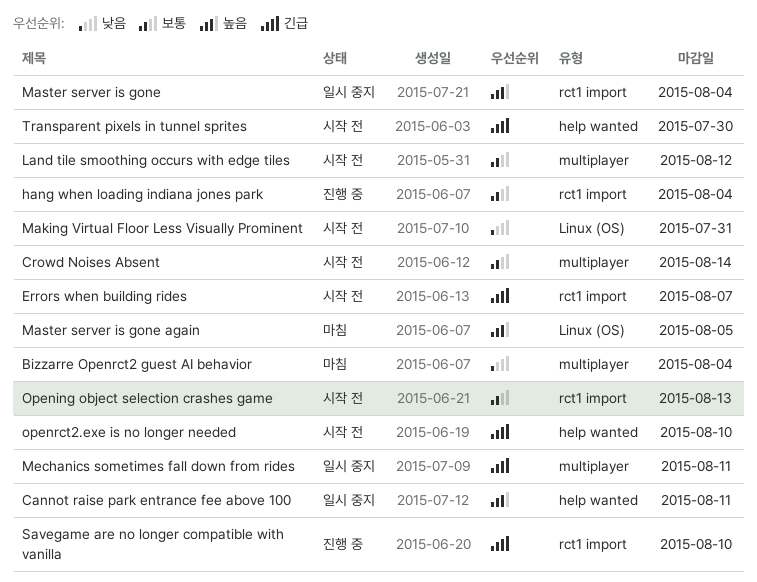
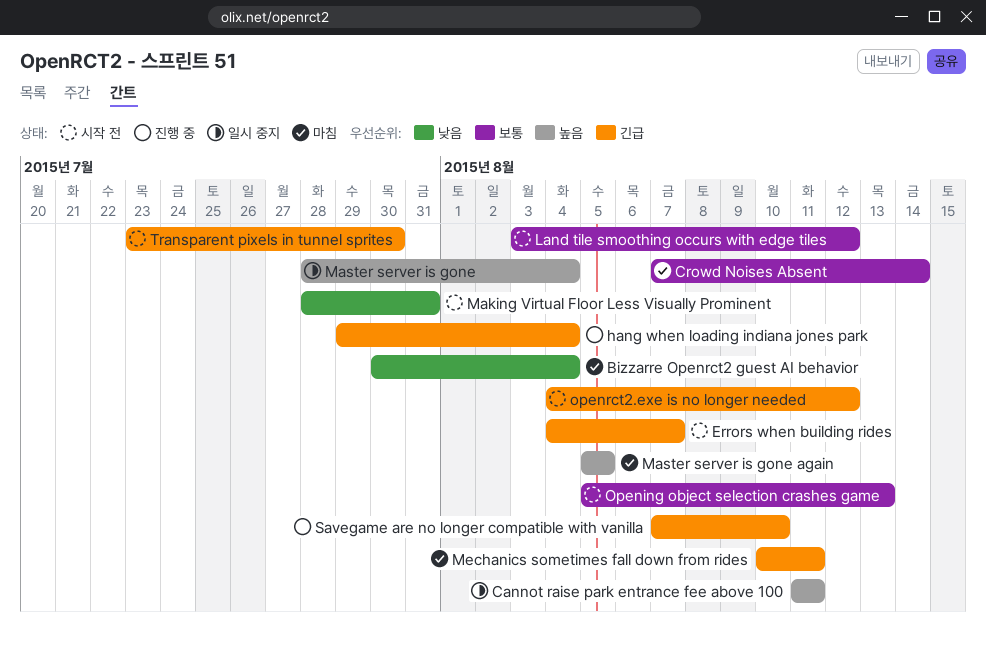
Crowd Noises Absent, status: 시작 전 -> 마침
hang when loading indiana jones park, priority: 보통 -> 긴급
Mechanics sometimes fall down from rides, status: 일시 중지 -> 마침
openrct2.exe is no longer needed, due: Aug 10 -> Aug 12

